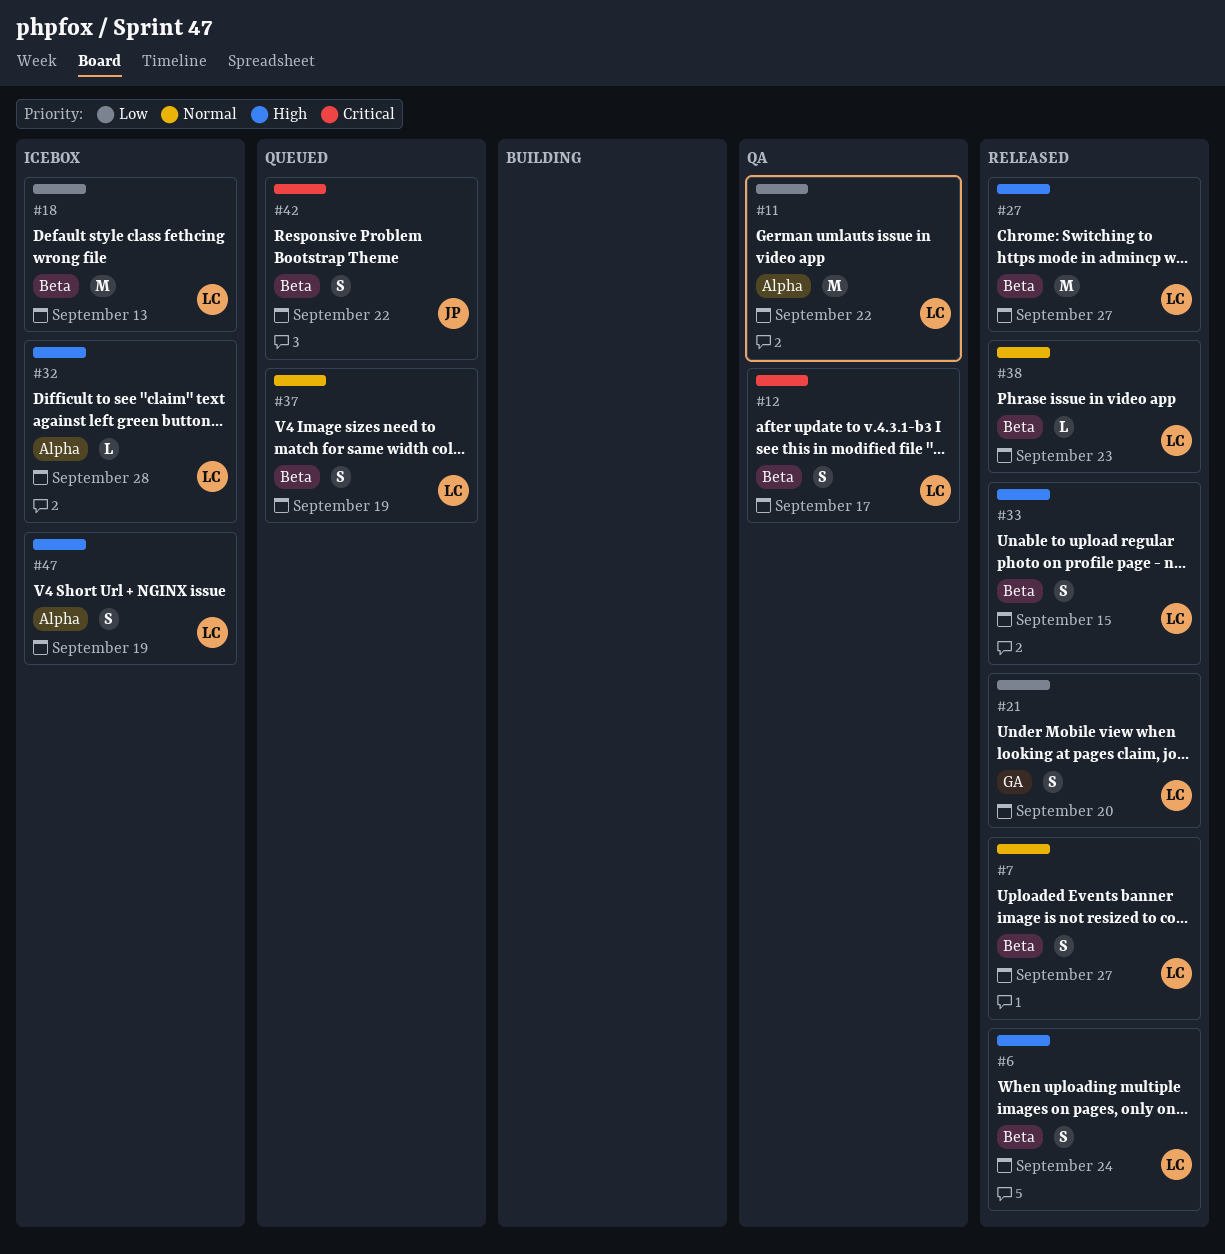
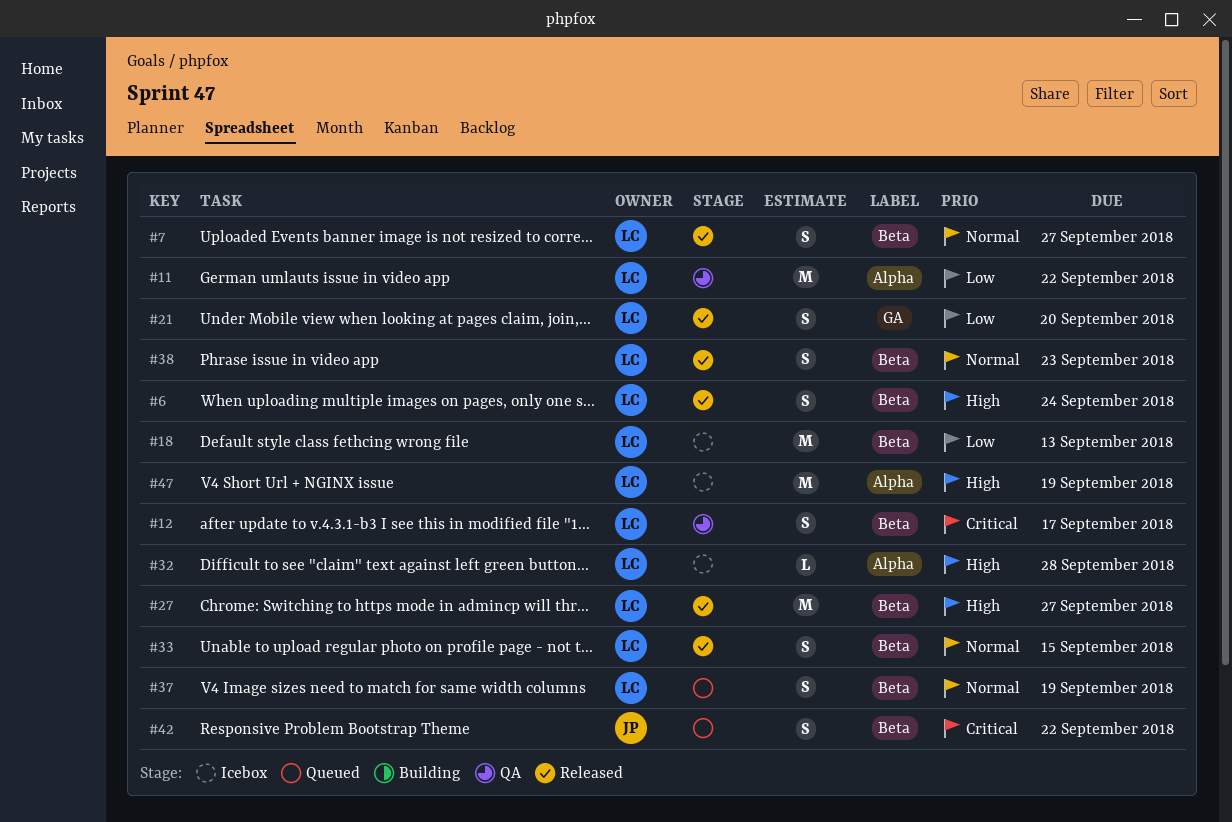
#33, priority: High -> Normal
#38, estimate: L -> S
#47, estimate: S -> M

